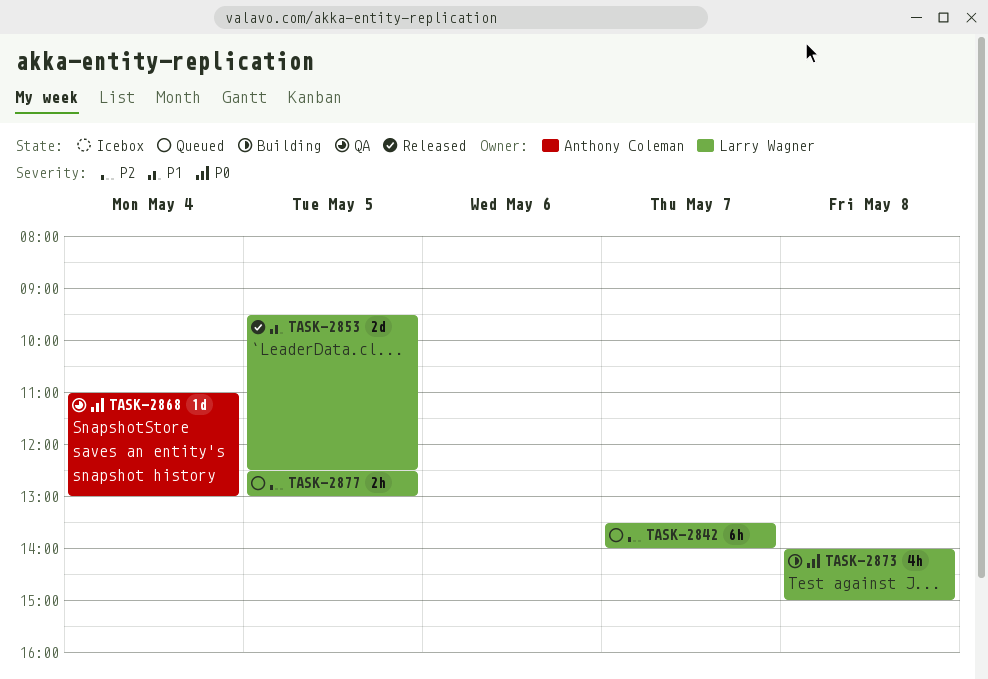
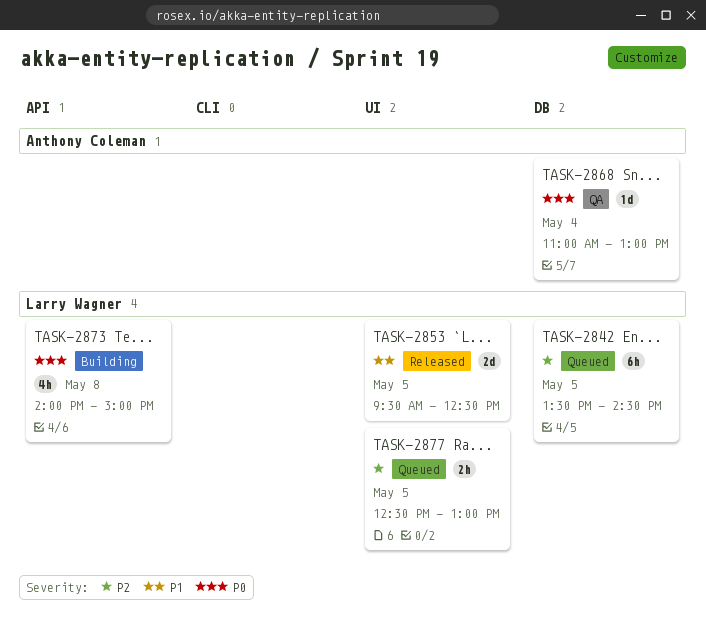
TASK-2842, day: May 7 -> May 5
TASK-2842, ends: 14:00 -> 14:30

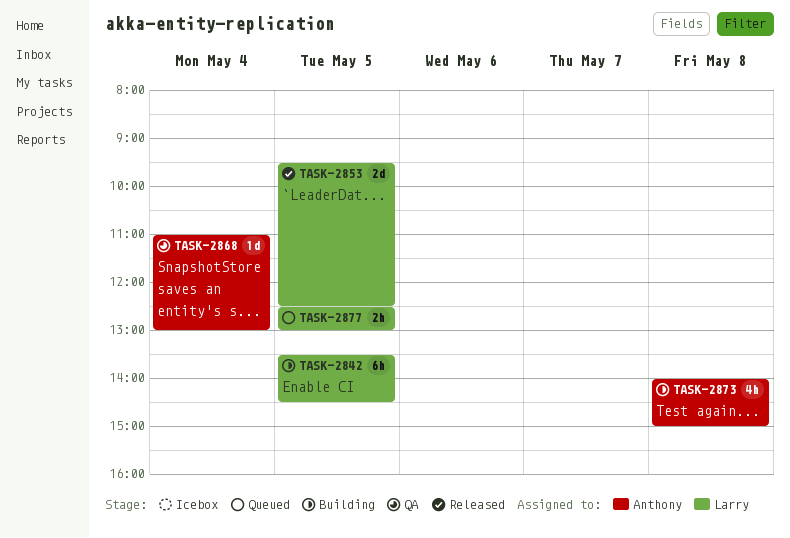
TASK-2842, status: Queued -> Building
TASK-2873, owner: Larry Wagner -> Anthony Coleman

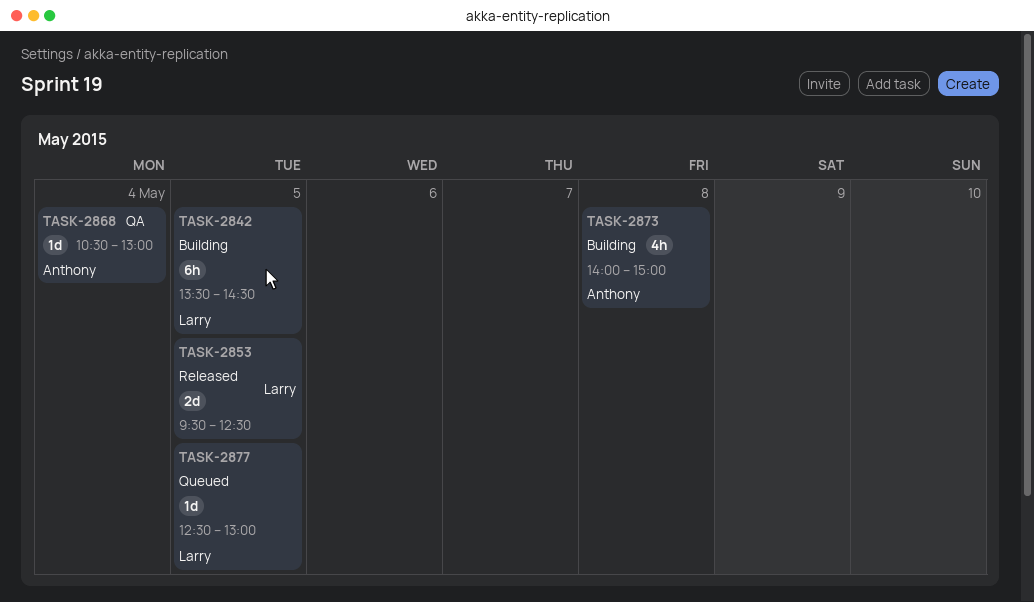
TASK-2868, begins: 11:00 -> 10:30
TASK-2877, estimate: 2h -> 1d

